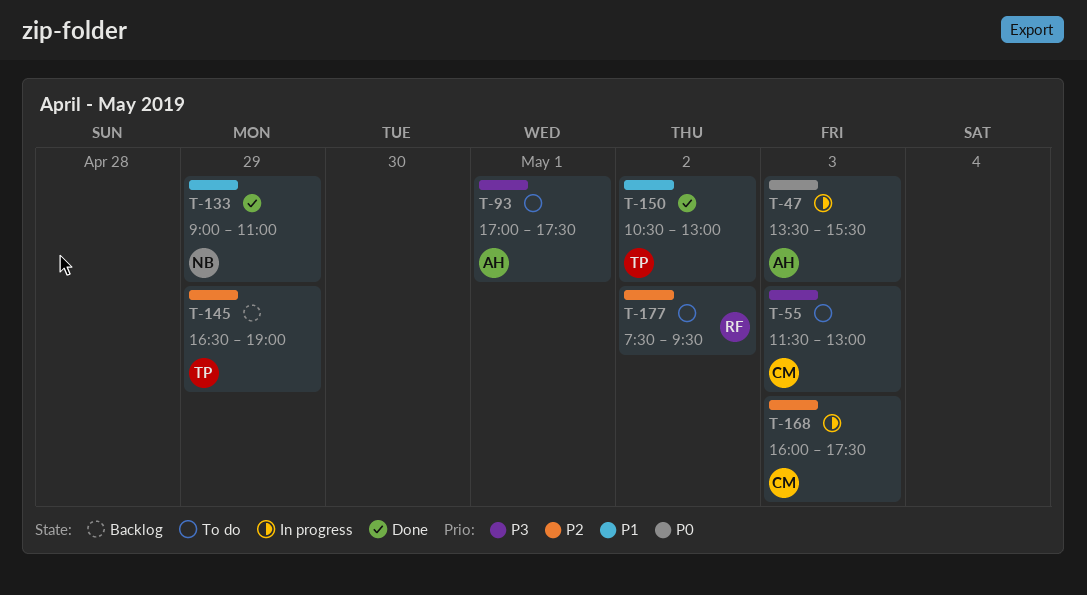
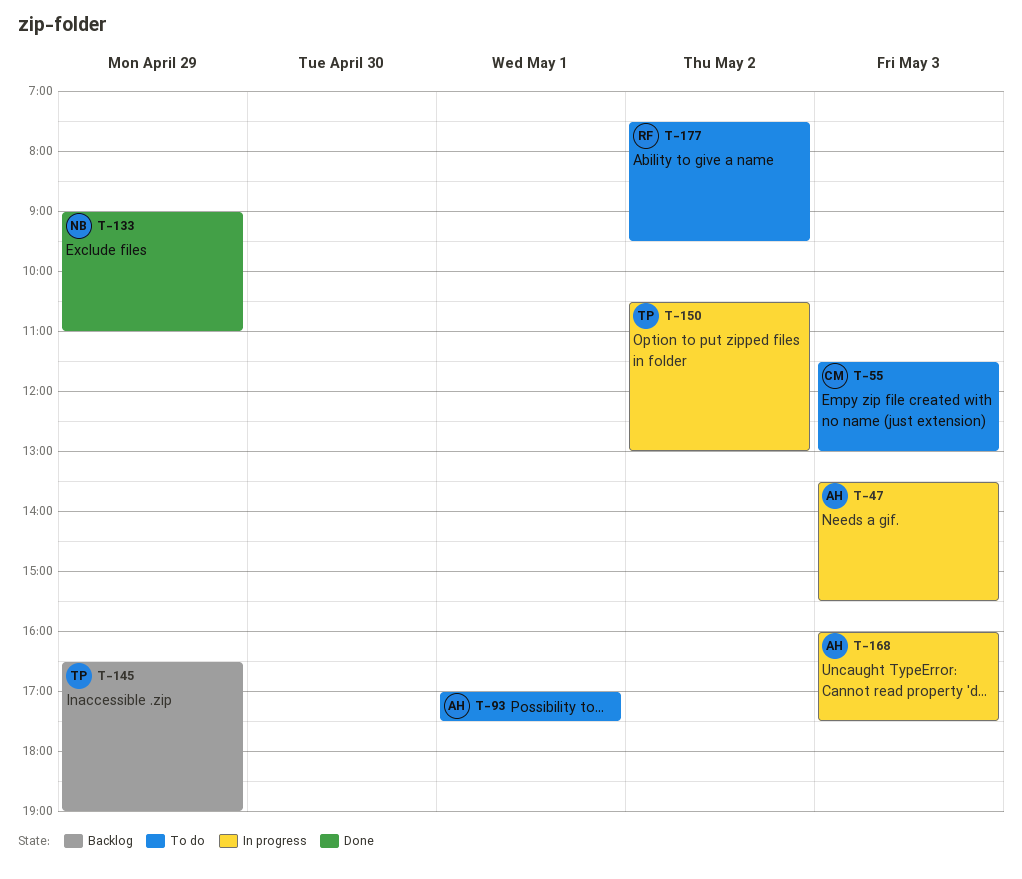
T-150, status: Done -> In progress
T-168, owner: CM -> AH

